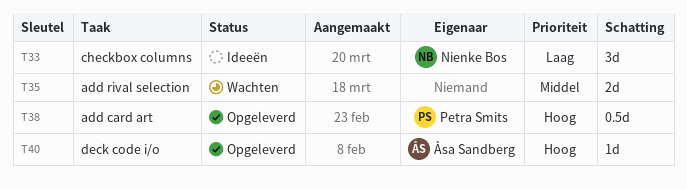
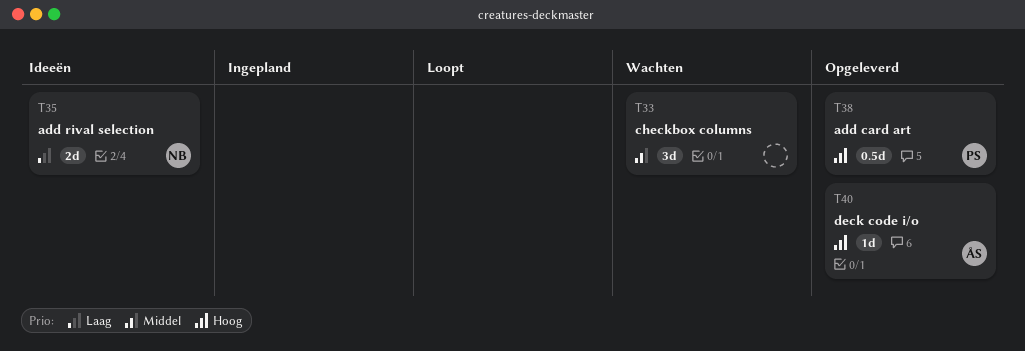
T33, status: Ideeën -> Wachten
T33, owner: Nienke Bos -> none
T33, priority: Laag -> Middel
T35, status: Wachten -> Ideeën
T35, owner: none -> Nienke Bos
T35, priority: Middel -> Laag

